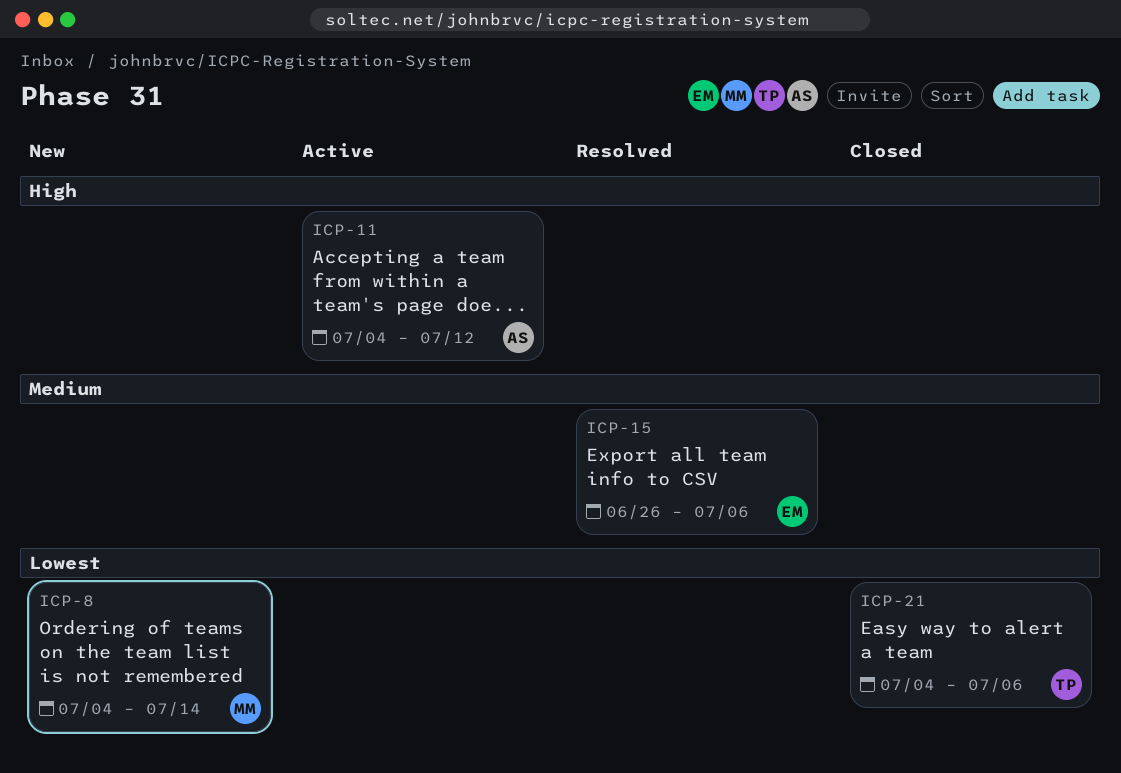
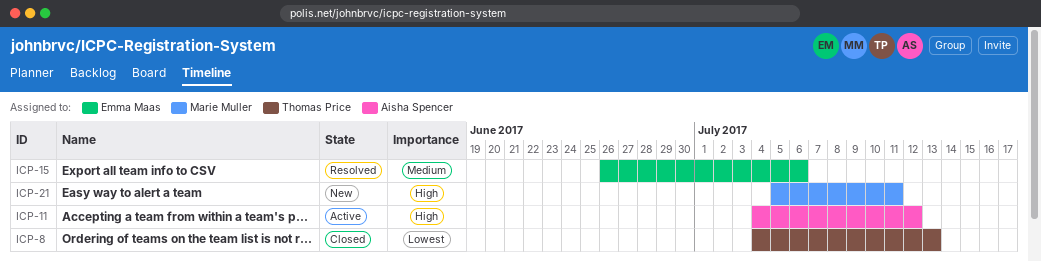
ICP-8, status: New -> Closed
ICP-8, owner: Marie Muller -> Thomas Price
ICP-8, due: Jul 14 -> Jul 13
ICP-21, status: Closed -> New
ICP-21, owner: Thomas Price -> Marie Muller
ICP-21, priority: Lowest -> High
ICP-21, start: Jul 4 -> Jul 5
ICP-21, due: Jul 6 -> Jul 11

